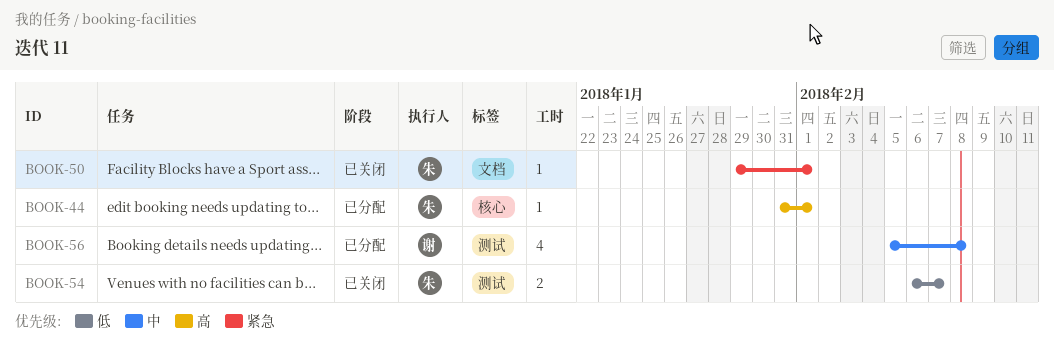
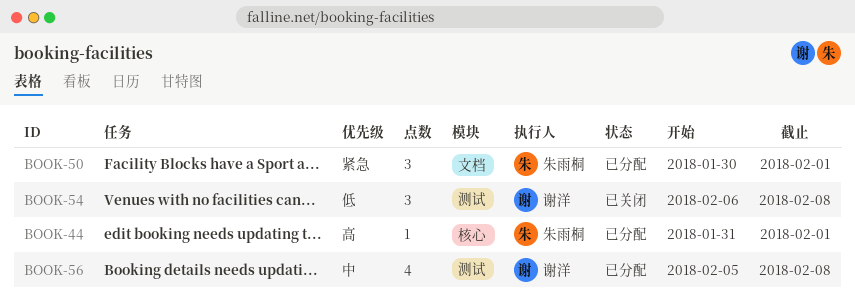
BOOK-50, status: 已关闭 -> 已分配
BOOK-50, estimate: 1 -> 3
BOOK-50, start: Jan 29 -> Jan 30
BOOK-54, owner: 朱雨桐 -> 谢洋
BOOK-54, estimate: 2 -> 3
BOOK-54, due: Feb 7 -> Feb 8

